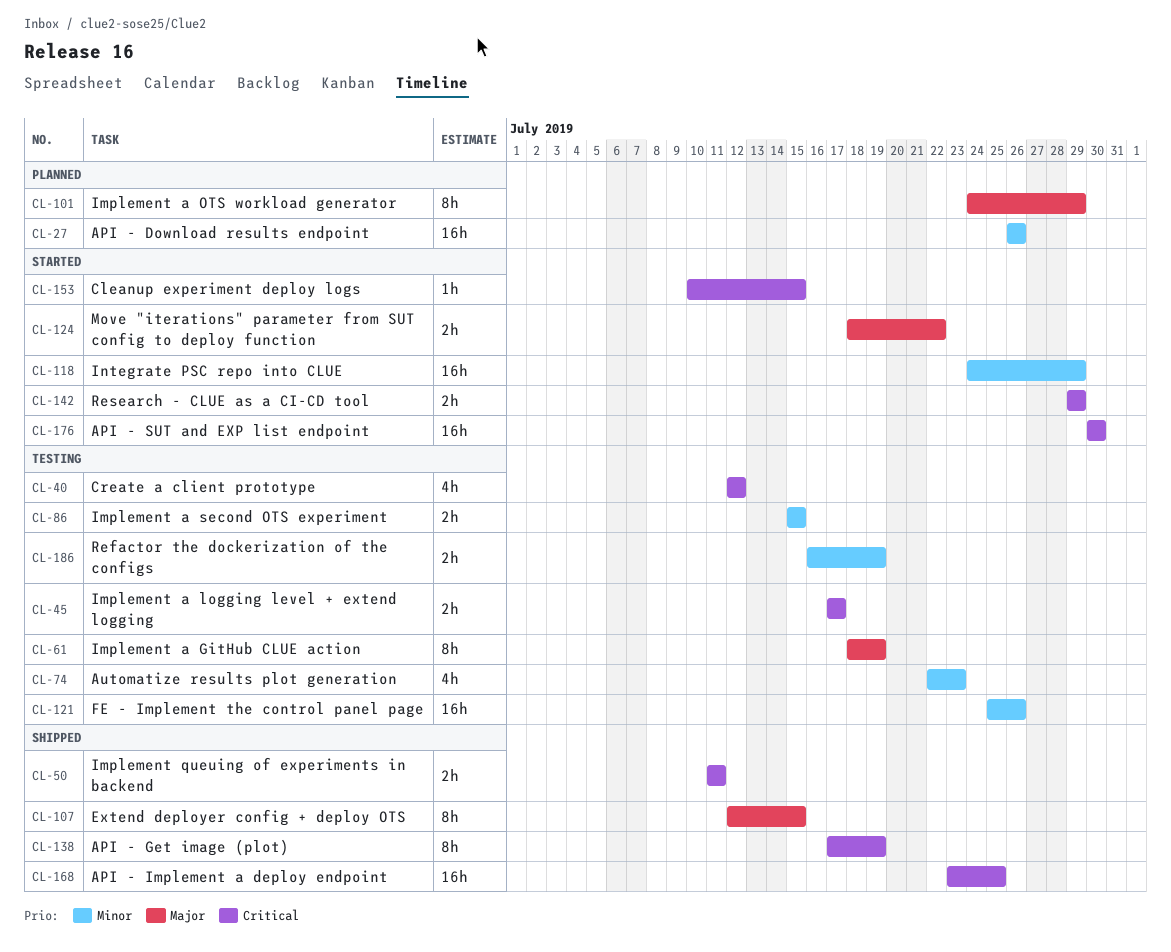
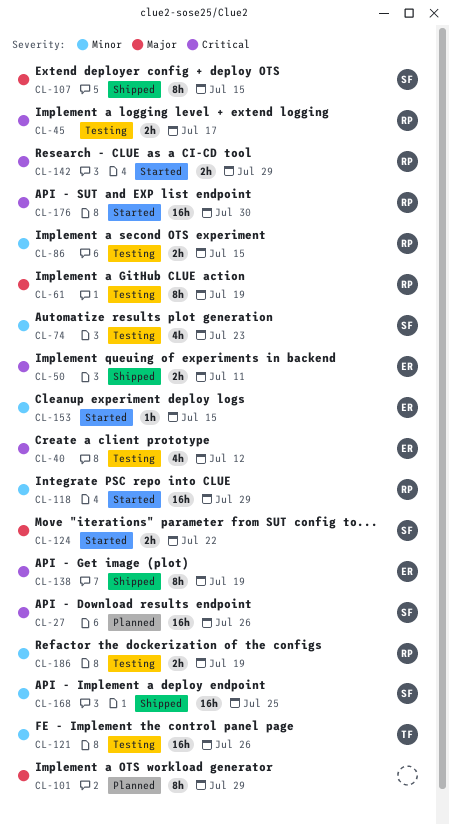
CL-27, priority: Minor -> Critical
CL-153, priority: Critical -> Minor
CL-168, priority: Critical -> Minor

